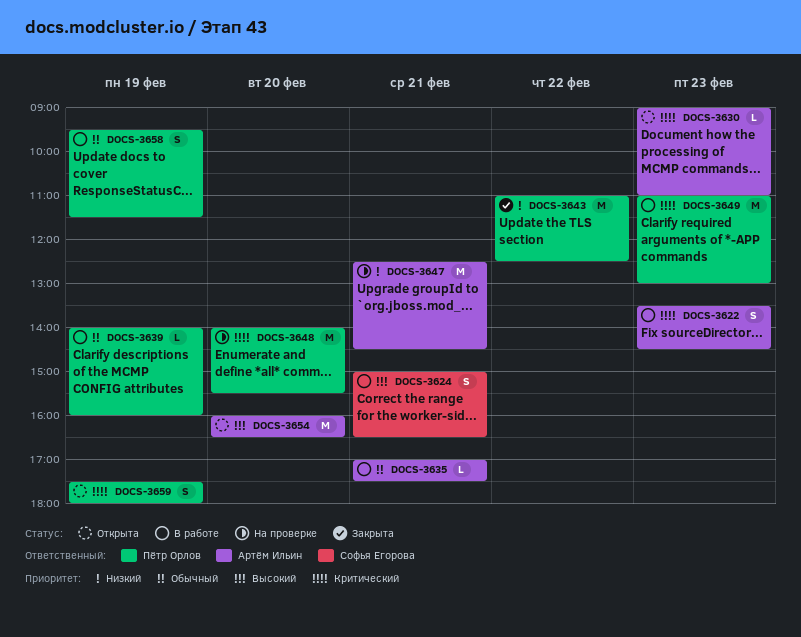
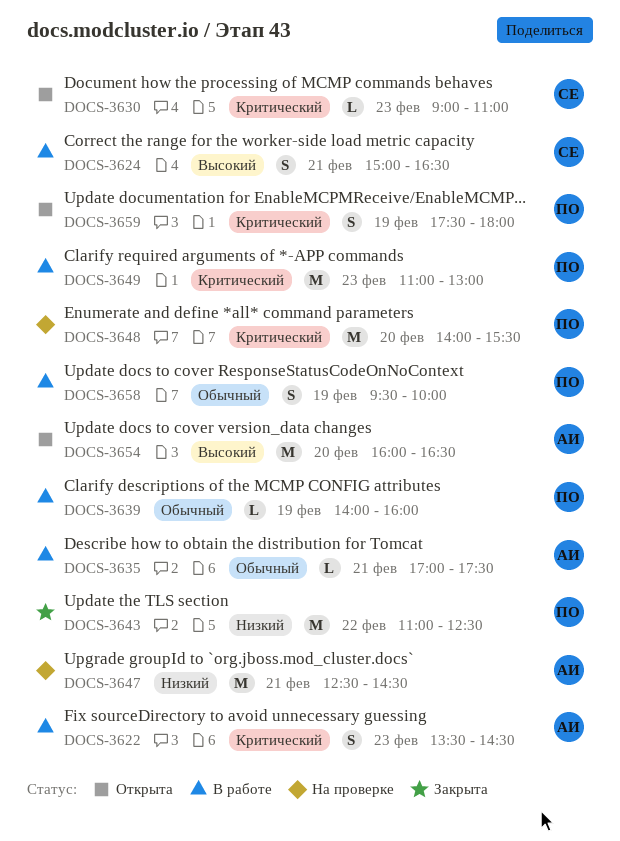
DOCS-3630, owner: Артём Ильин -> Софья Егорова
DOCS-3658, ends: 11:30 -> 10:00

